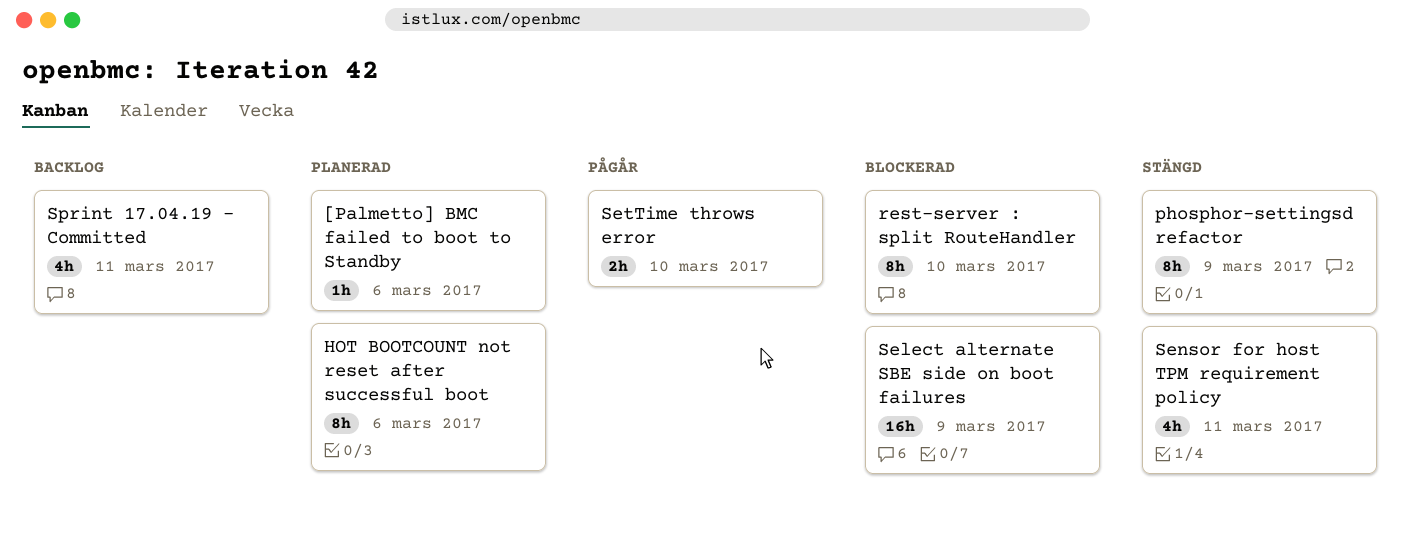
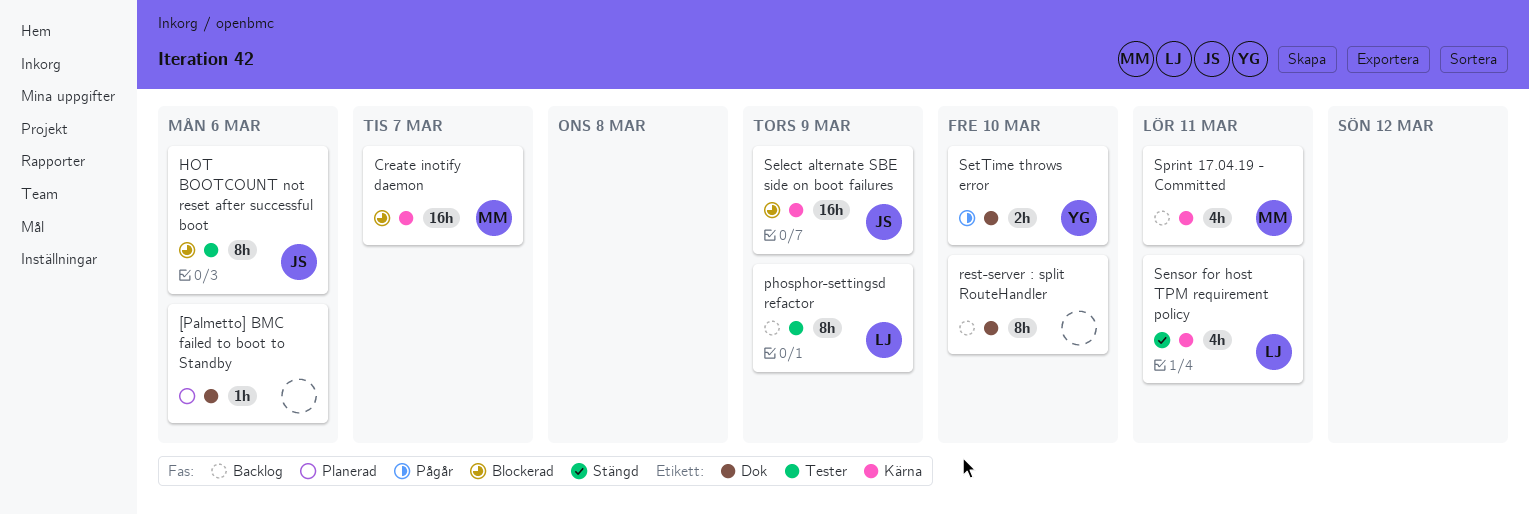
Create inotify daemon: none -> present
HOT BOOTCOUNT not reset after successful boot, status: Planerad -> Blockerad
phosphor-settingsd refactor, status: Stängd -> Backlog
rest-server : split RouteHandler, status: Blockerad -> Backlog

